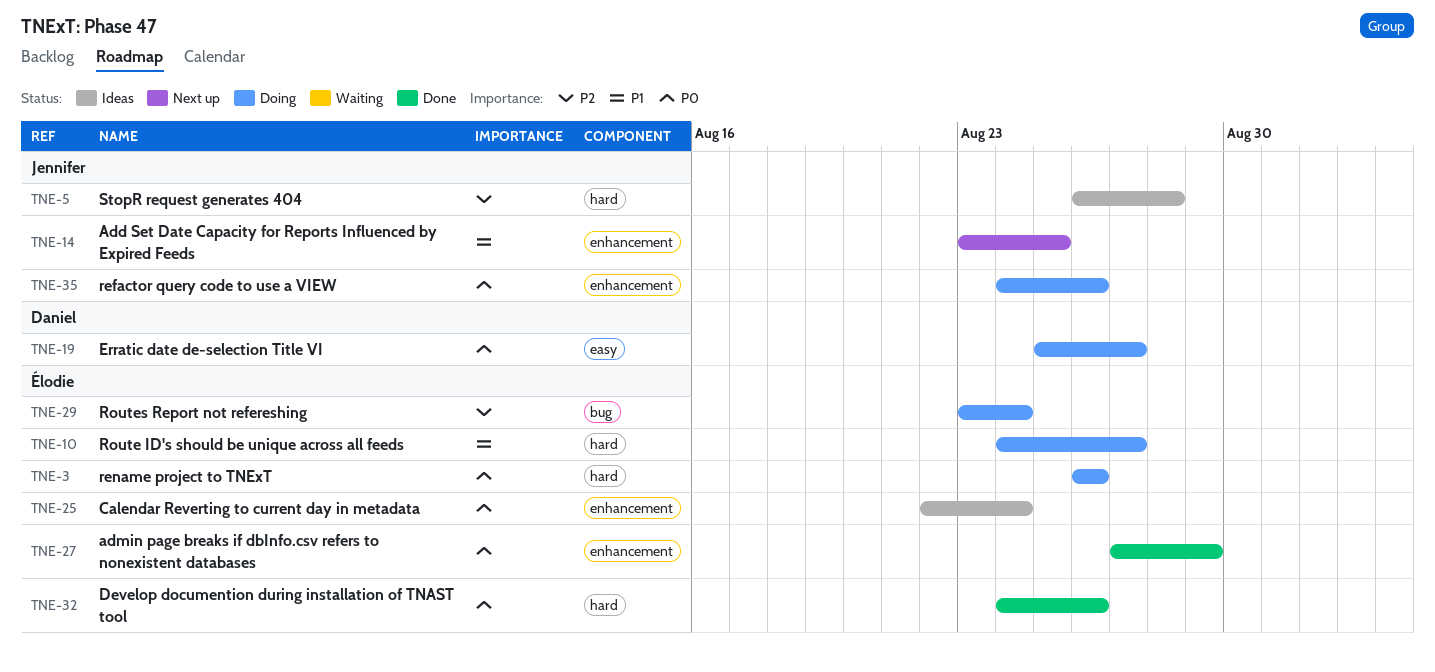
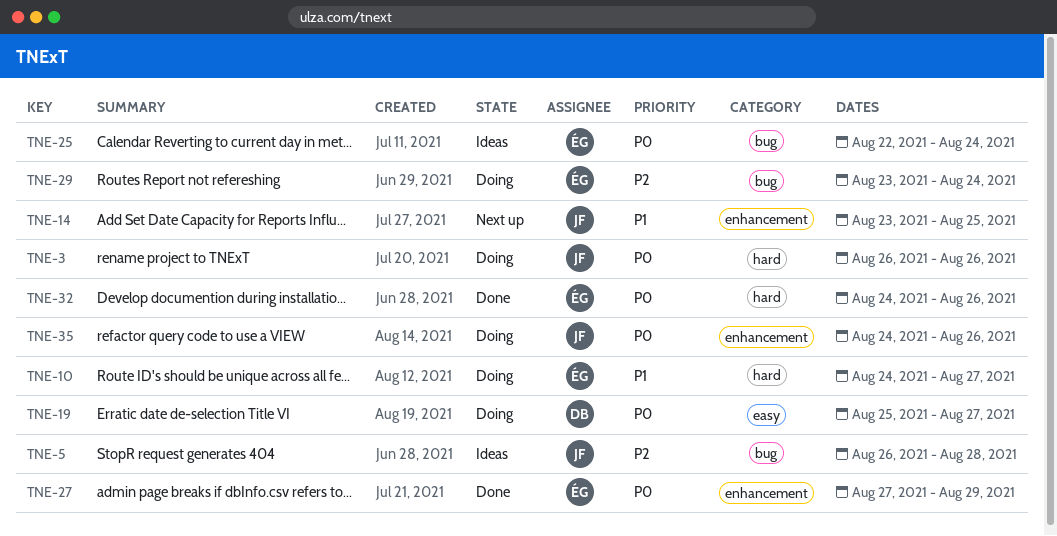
TNE-3, owner: Élodie -> Jennifer
TNE-5, label: hard -> bug
TNE-25, label: enhancement -> bug

